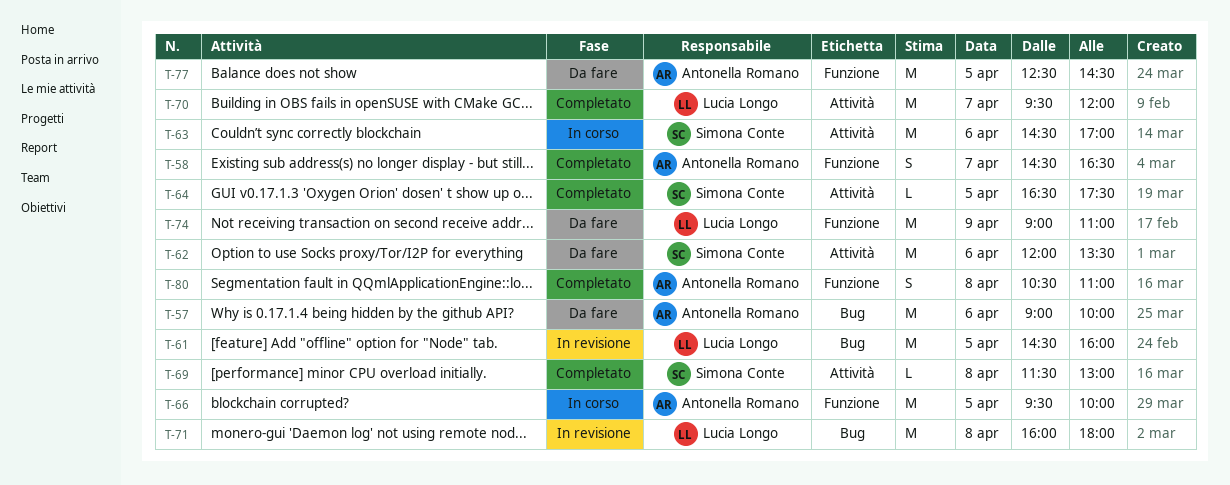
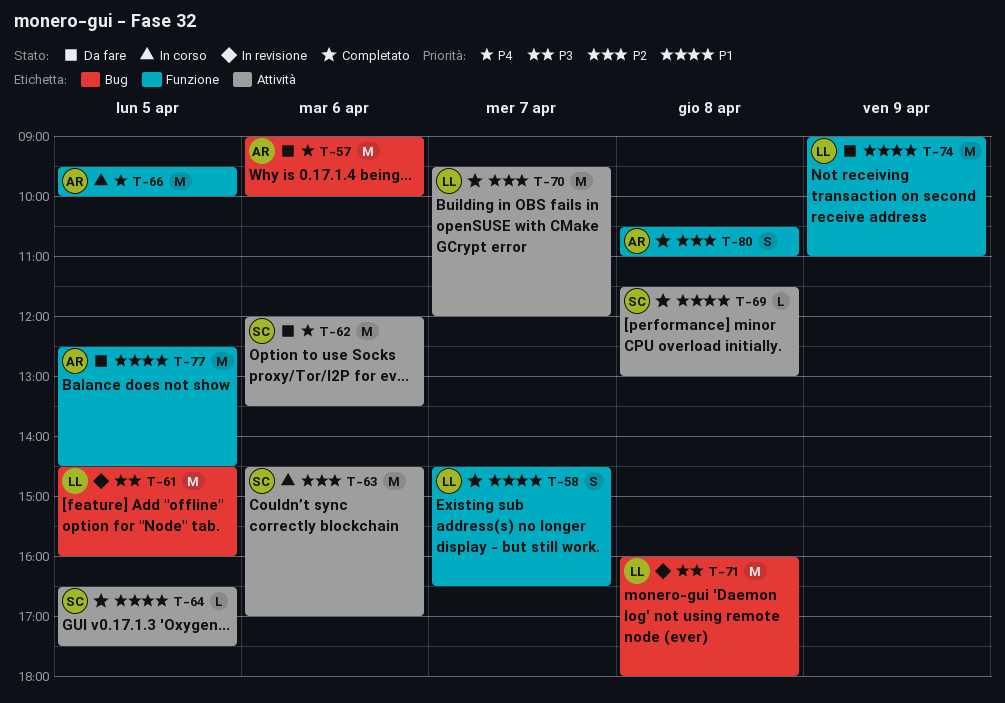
T-58, owner: Antonella Romano -> Lucia Longo

